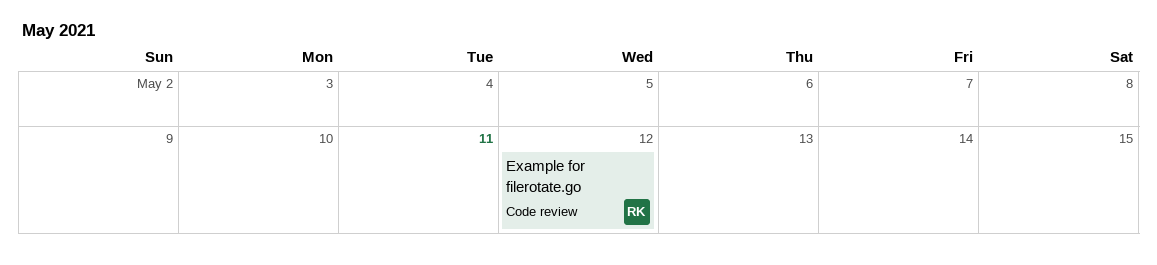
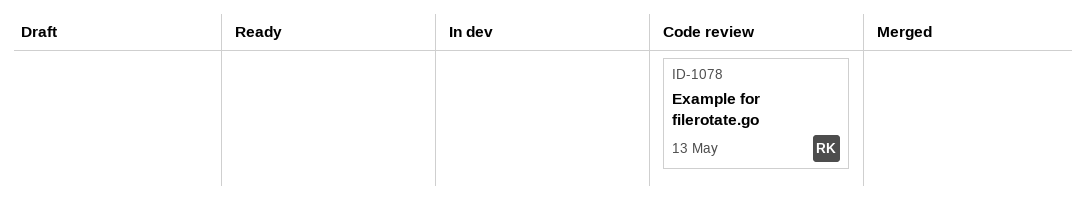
Example for filerotate.go, due: May 12 -> May 13

